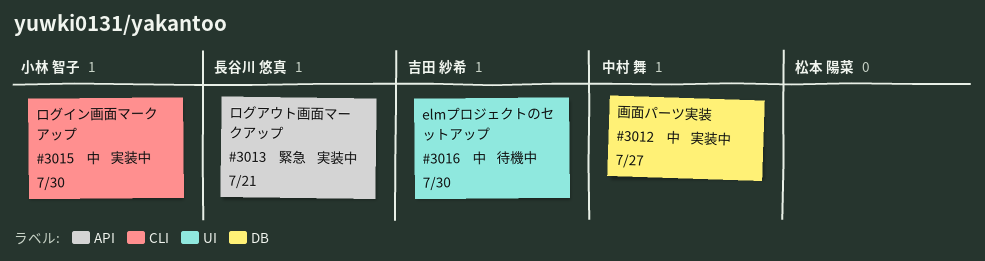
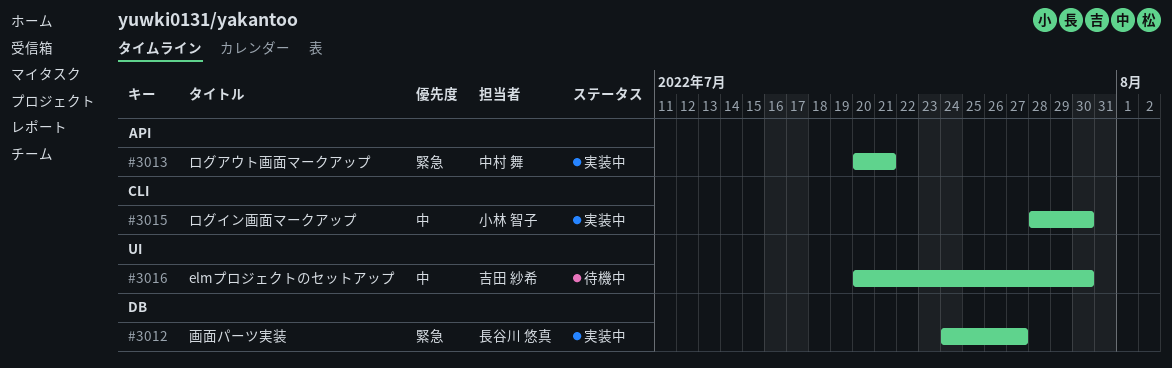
#3012, owner: 中村 舞 -> 長谷川 悠真
#3012, priority: 中 -> 緊急
#3013, owner: 長谷川 悠真 -> 中村 舞

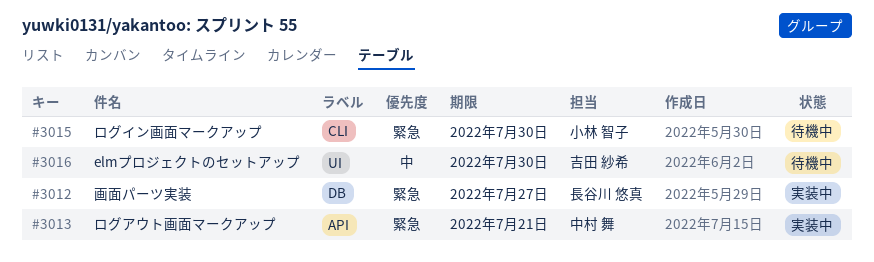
#3015, status: 実装中 -> 待機中
#3015, priority: 中 -> 緊急

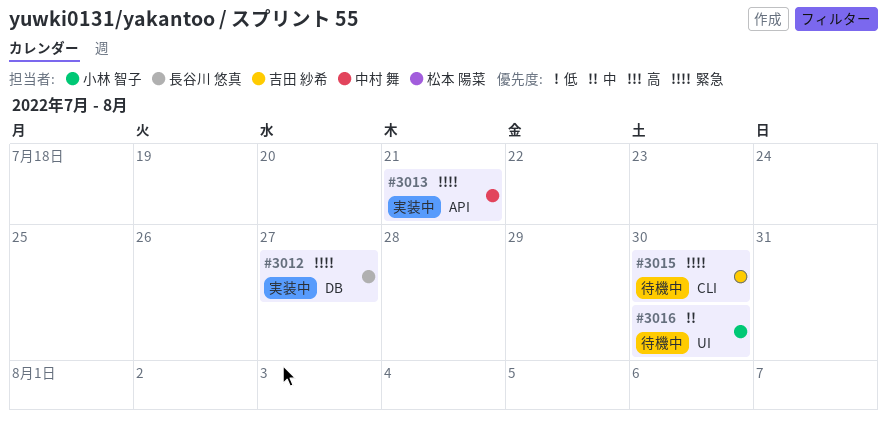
#3015, owner: 小林 智子 -> 吉田 紗希
#3016, owner: 吉田 紗希 -> 小林 智子

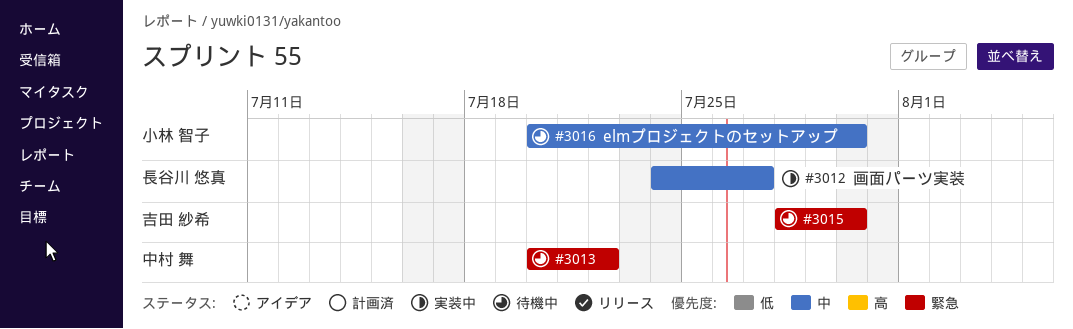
#3012, priority: 緊急 -> 中
#3013, status: 実装中 -> 待機中
#3013, due: Jul 21 -> Jul 22

